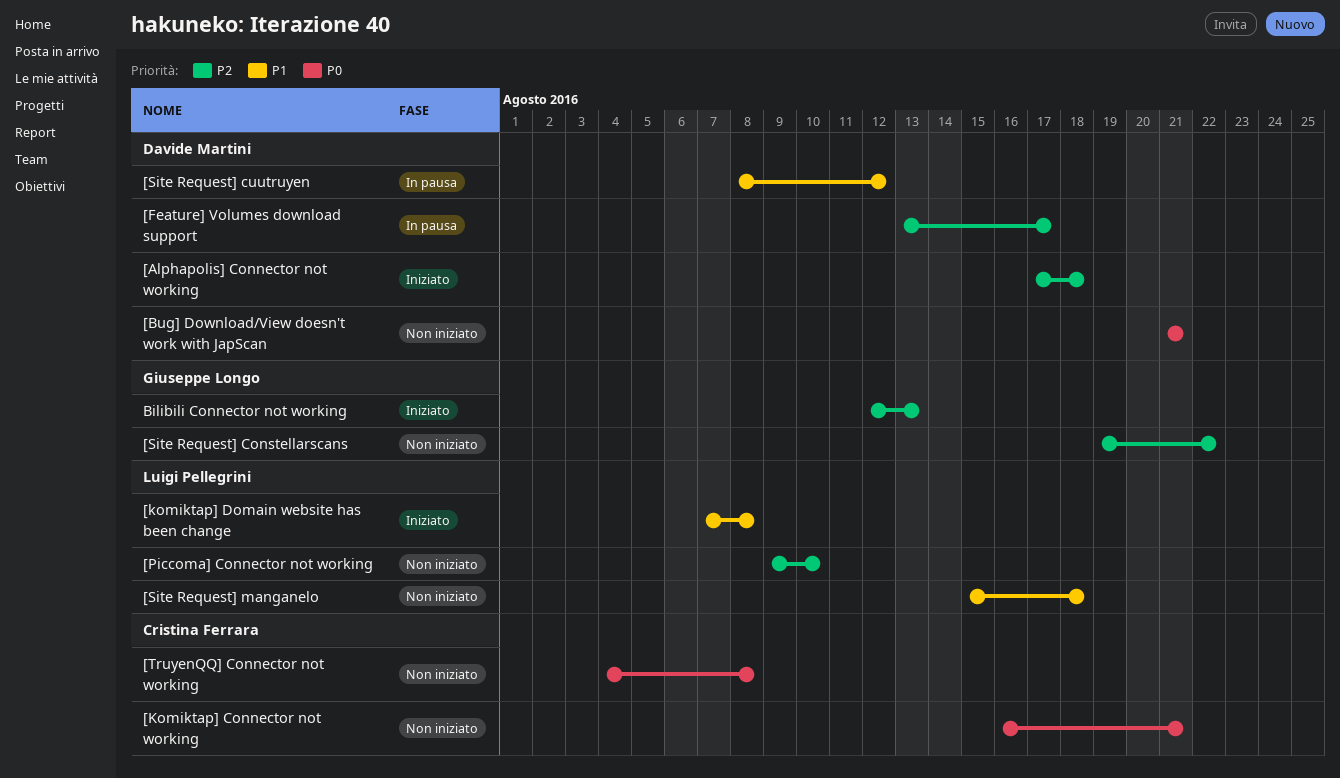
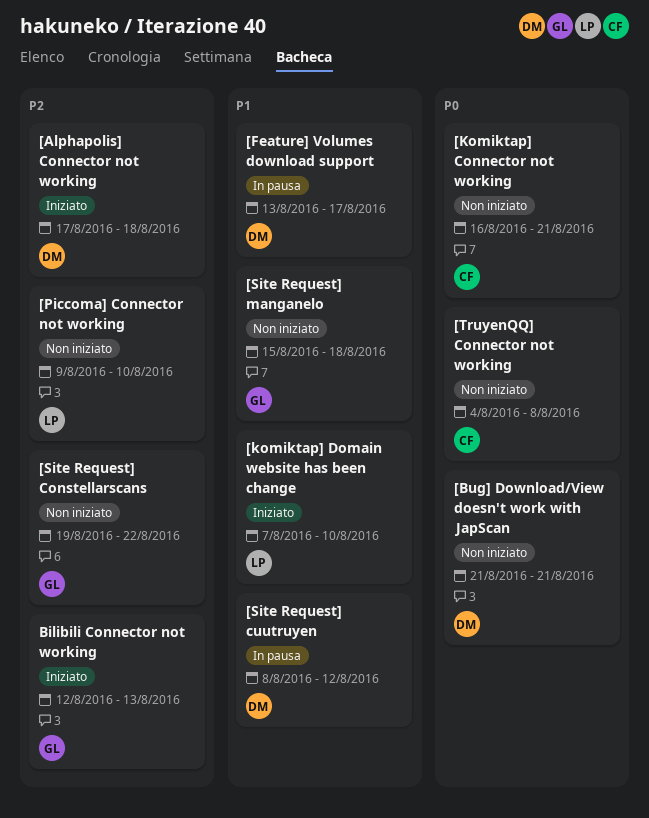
[Feature] Volumes download support, priority: P2 -> P1
[komiktap] Domain website has been change, due: Aug 8 -> Aug 10
[Site Request] manganelo, owner: Luigi Pellegrini -> Giuseppe Longo

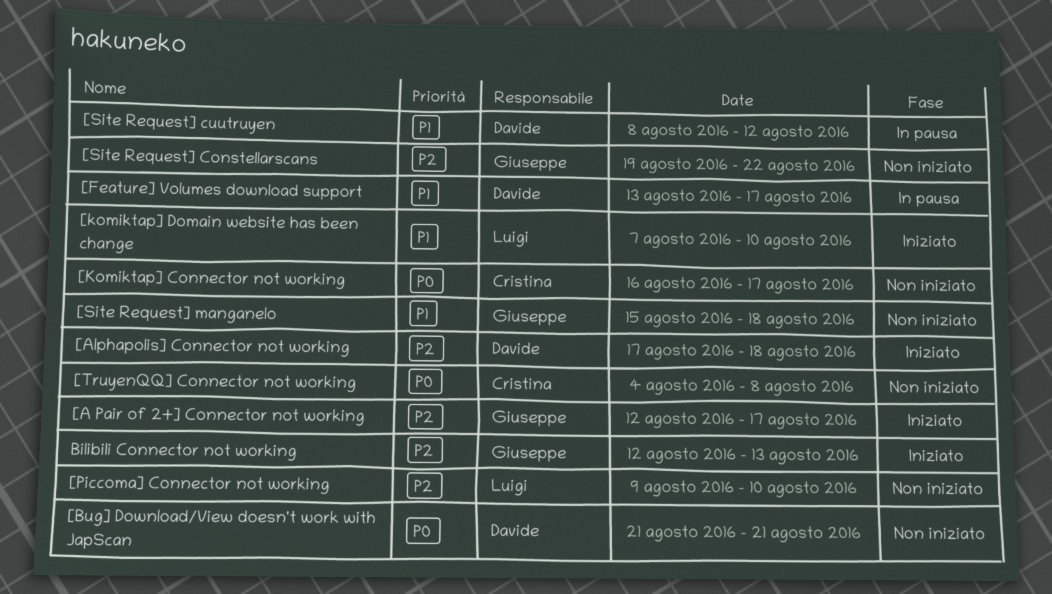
[A Pair of 2+] Connector not working: none -> present
[Komiktap] Connector not working, due: Aug 21 -> Aug 17

